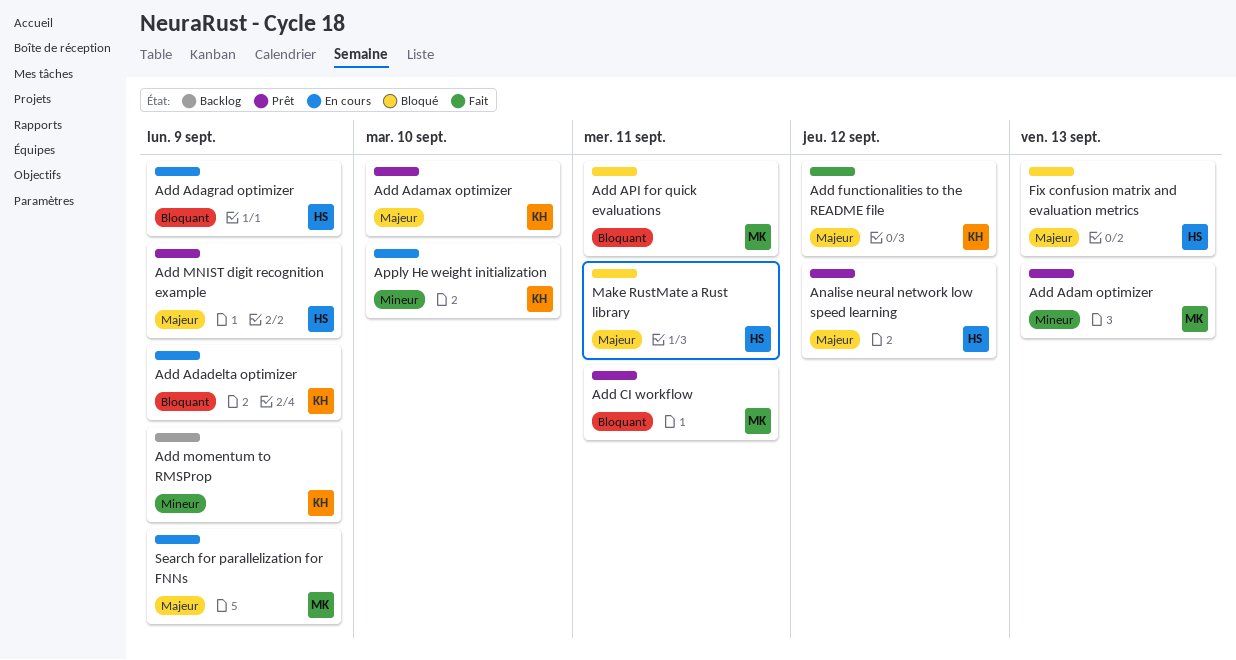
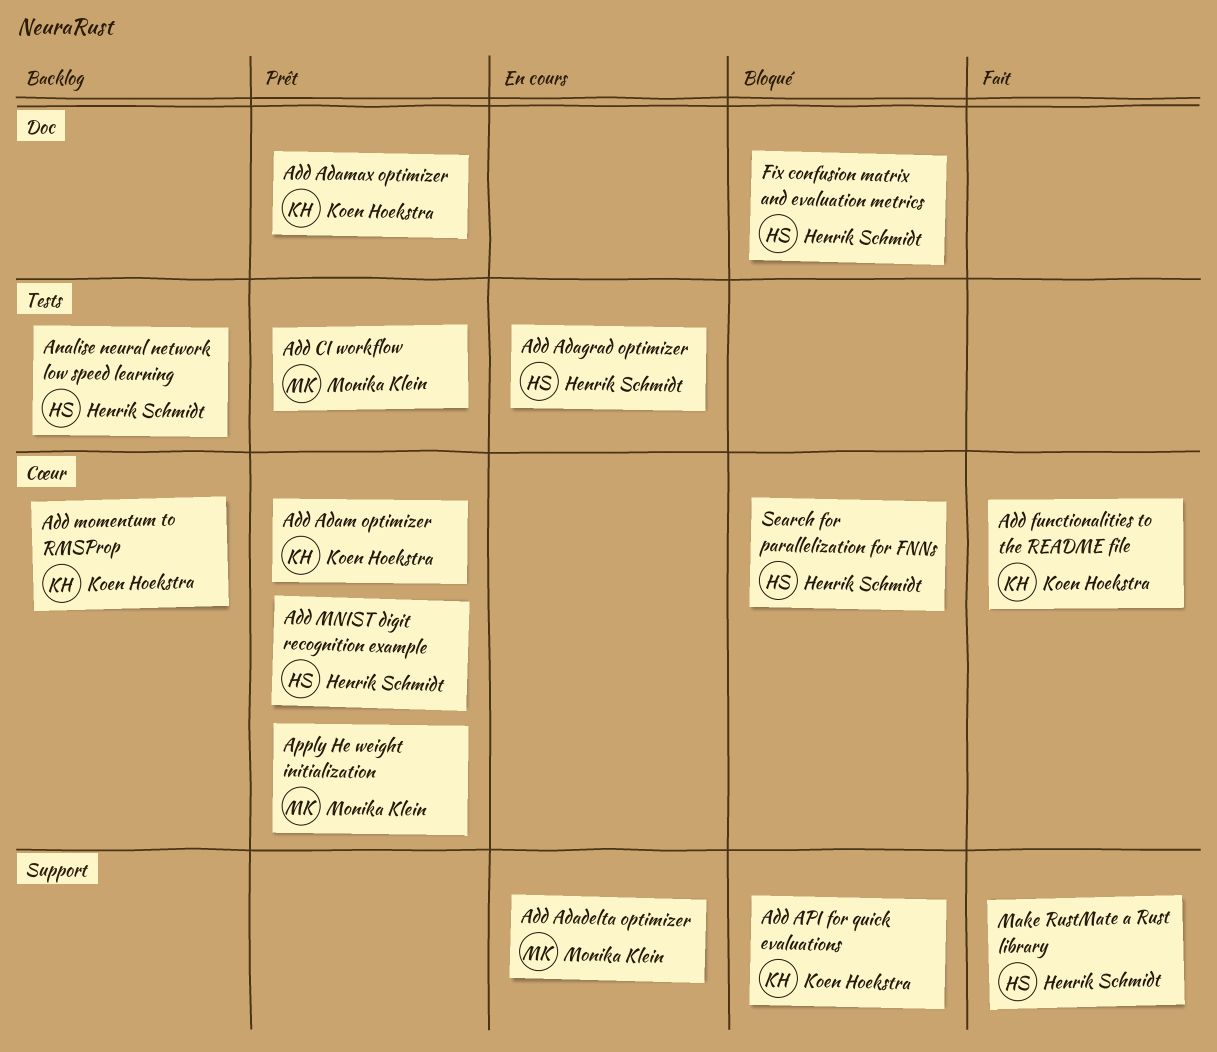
Add Adadelta optimizer, owner: Koen Hoekstra -> Monika Klein
Add Adam optimizer, owner: Monika Klein -> Koen Hoekstra
Add API for quick evaluations, owner: Monika Klein -> Koen Hoekstra
Analise neural network low speed learning, status: Prêt -> Backlog
Apply He weight initialization, status: En cours -> Prêt
Apply He weight initialization, owner: Koen Hoekstra -> Monika Klein
Make RustMate a Rust library, status: Bloqué -> Fait
Search for parallelization for FNNs, status: En cours -> Bloqué
Search for parallelization for FNNs, owner: Monika Klein -> Henrik Schmidt

